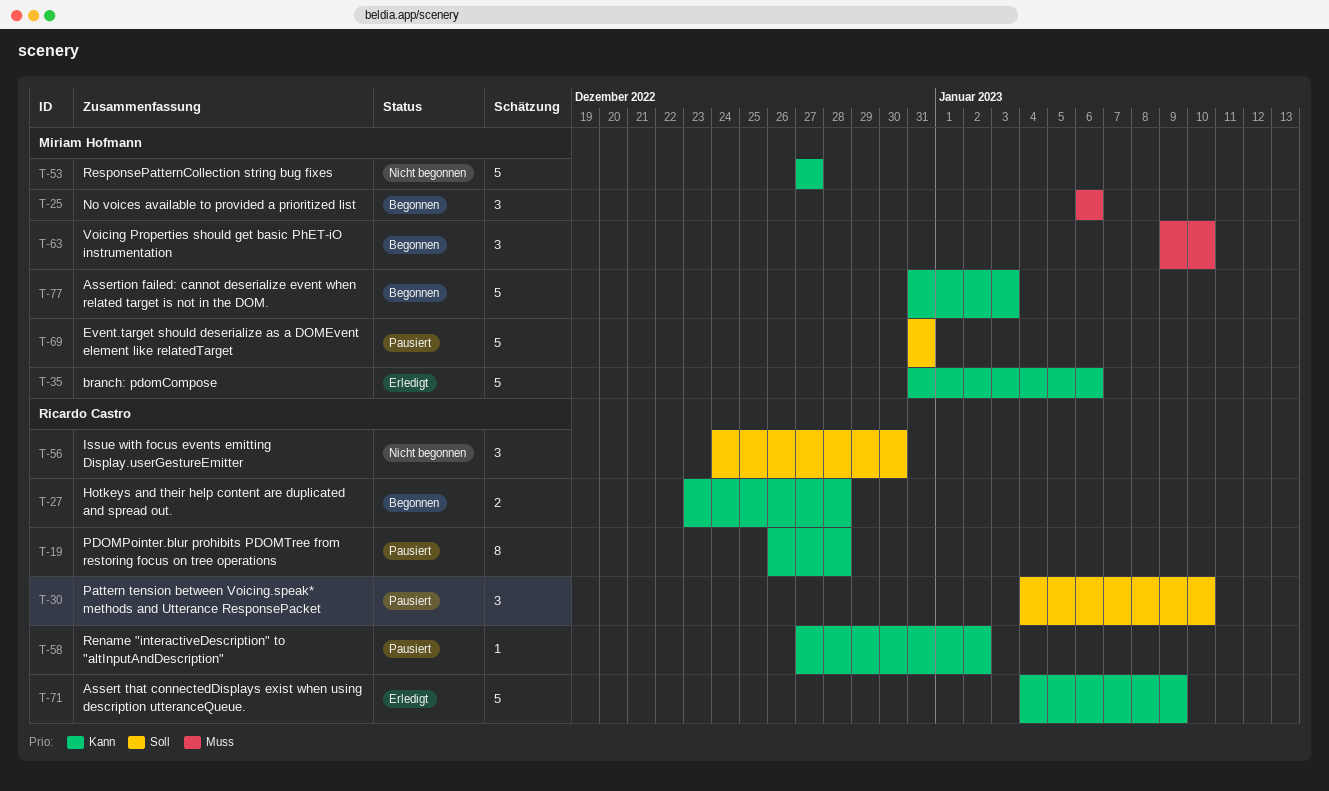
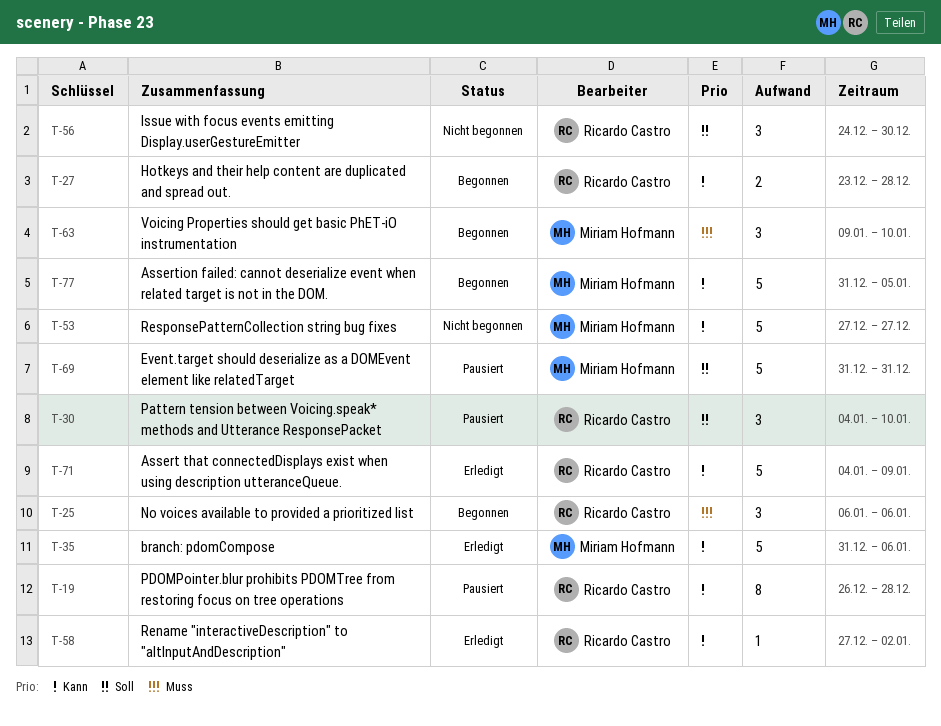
T-25, owner: Miriam Hofmann -> Ricardo Castro
T-58, status: Pausiert -> Erledigt
T-77, due: Jan 3 -> Jan 5

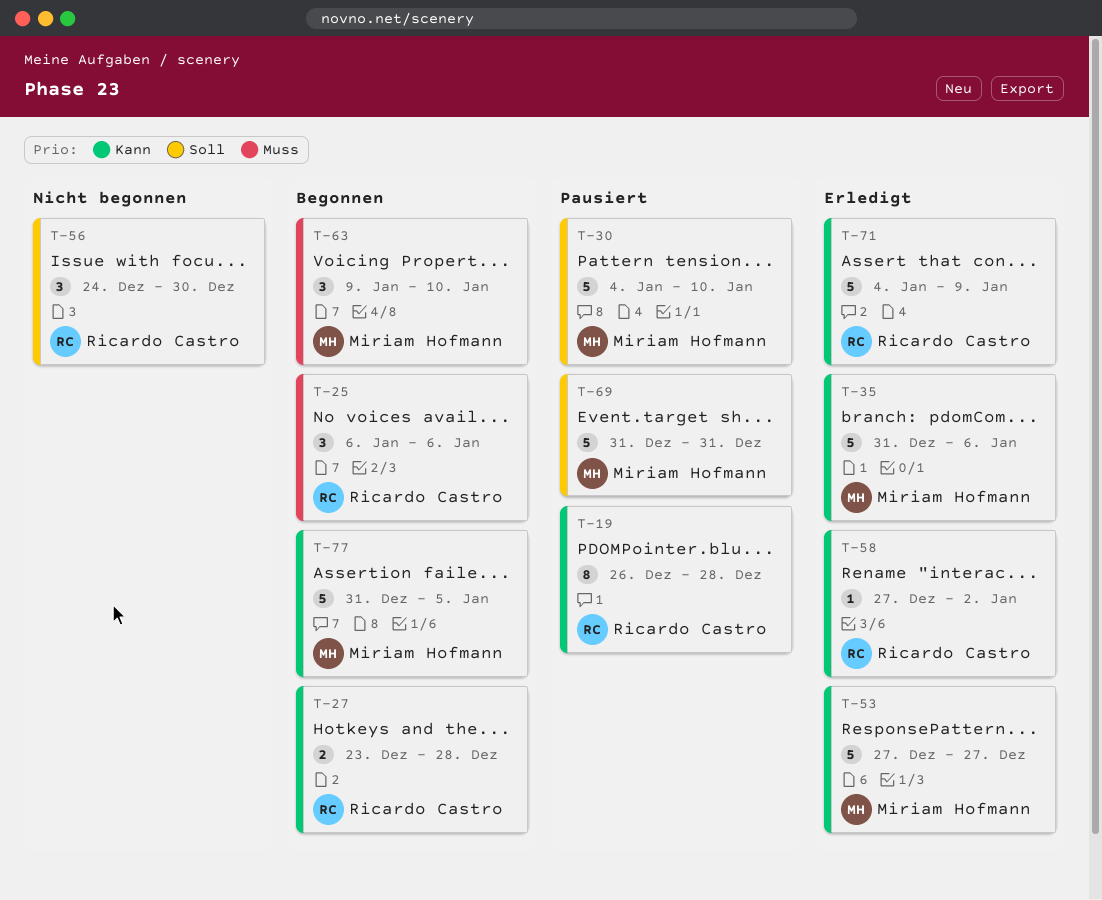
T-30, owner: Ricardo Castro -> Miriam Hofmann
T-30, estimate: 3 -> 5
T-53, status: Nicht begonnen -> Erledigt

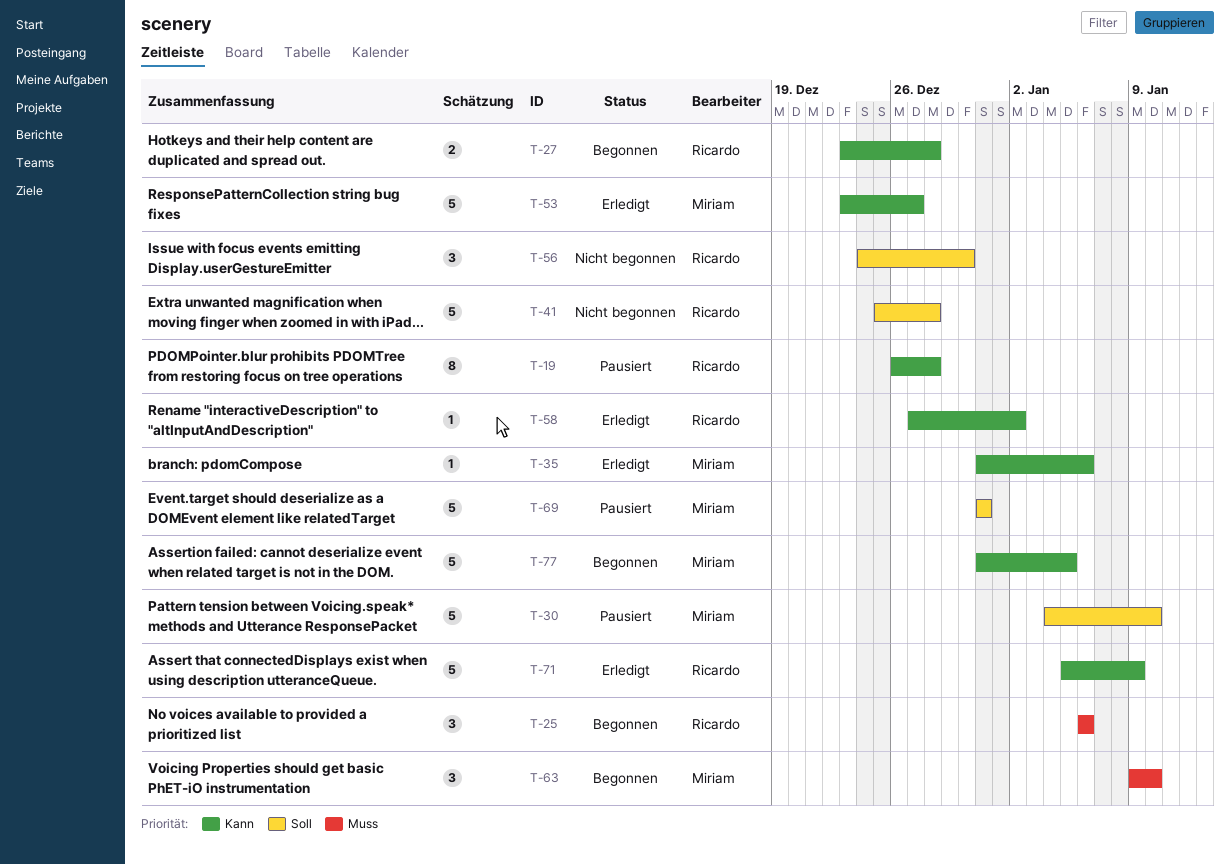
T-35, estimate: 5 -> 1
T-41: none -> present
T-53, start: Dec 27 -> Dec 23
T-71, start: Jan 4 -> Jan 5

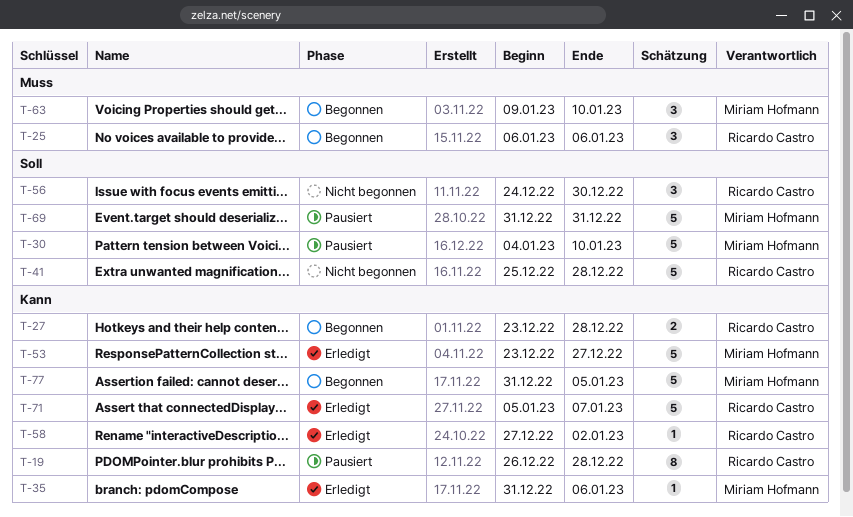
T-71, due: Jan 9 -> Jan 7

